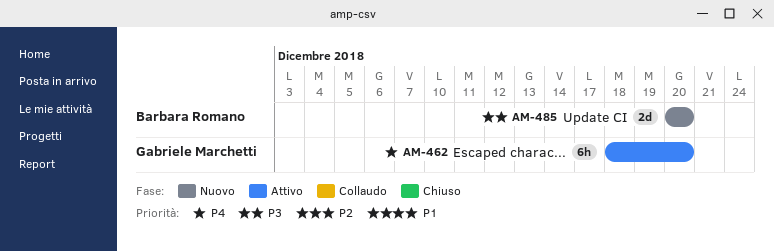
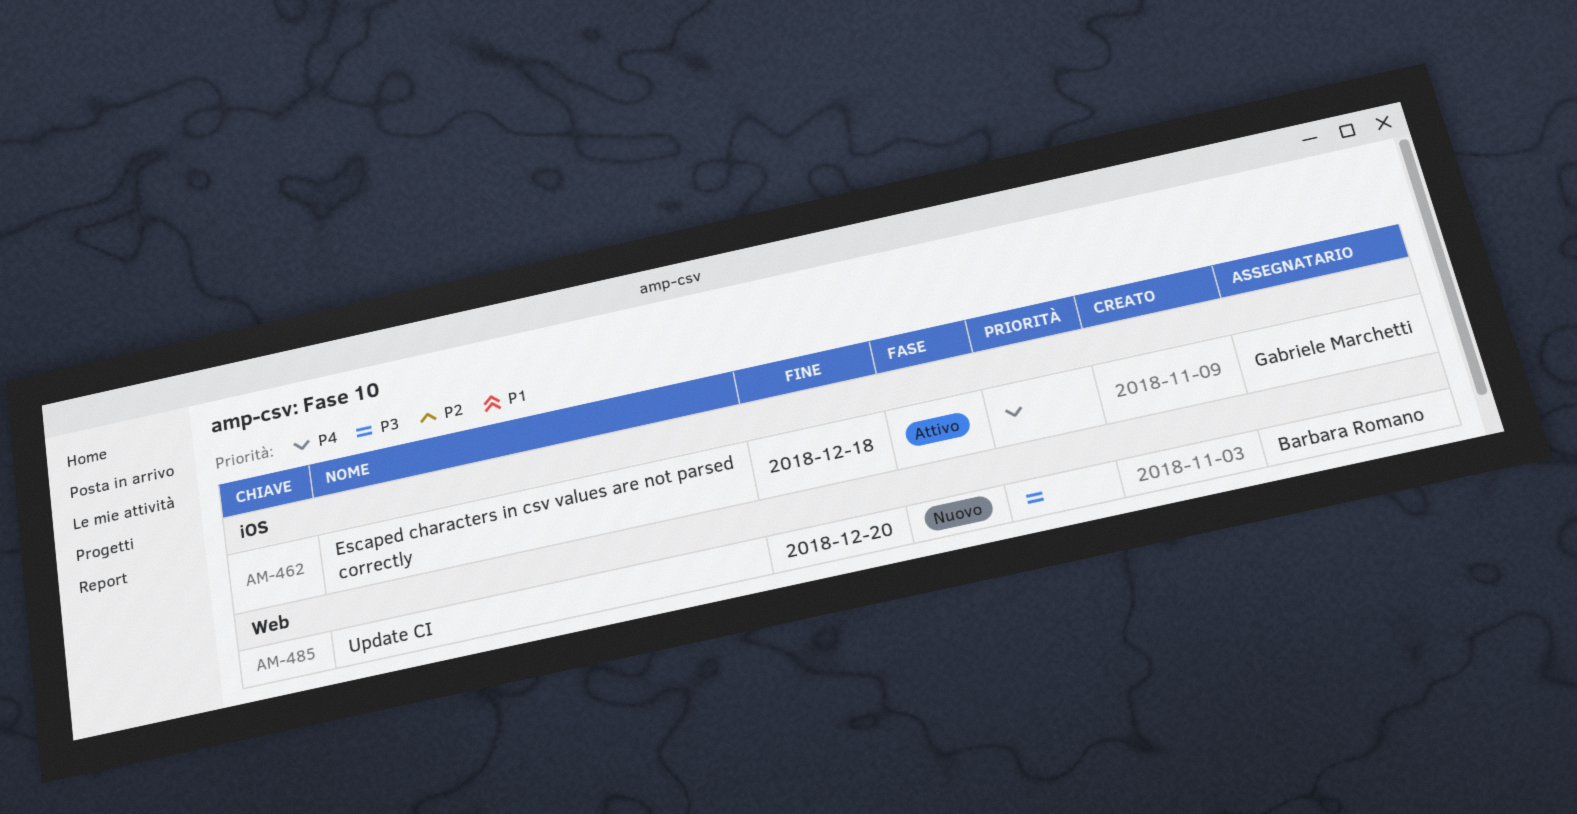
AM-462, due: Dec 20 -> Dec 18

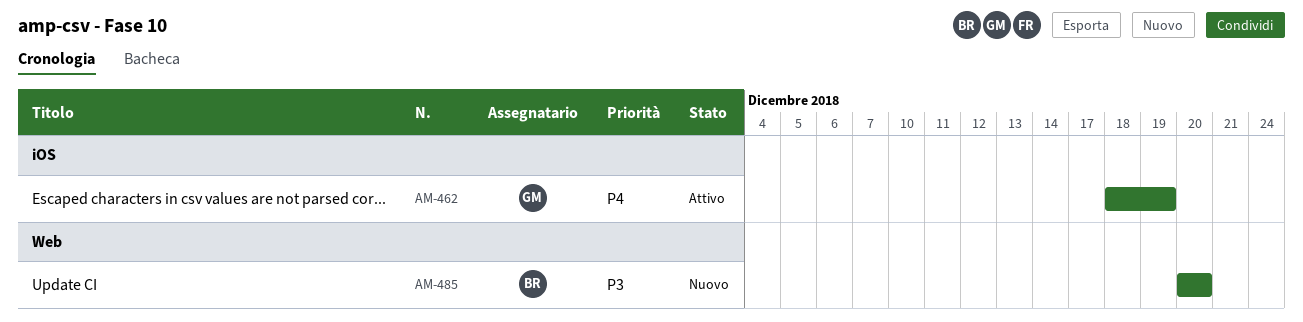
AM-462, due: Dec 18 -> Dec 19

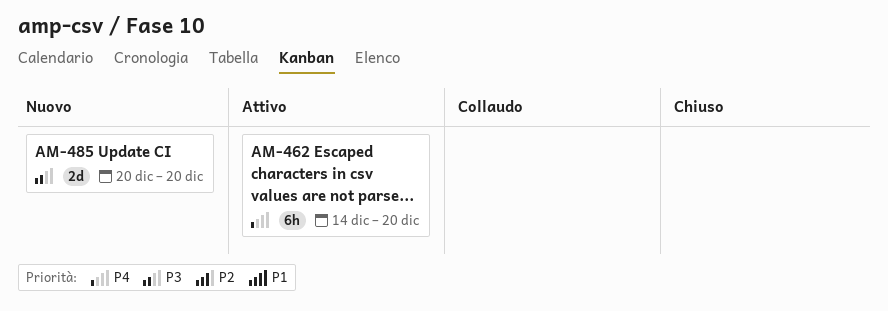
AM-462, start: Dec 18 -> Dec 14
AM-462, due: Dec 19 -> Dec 20

